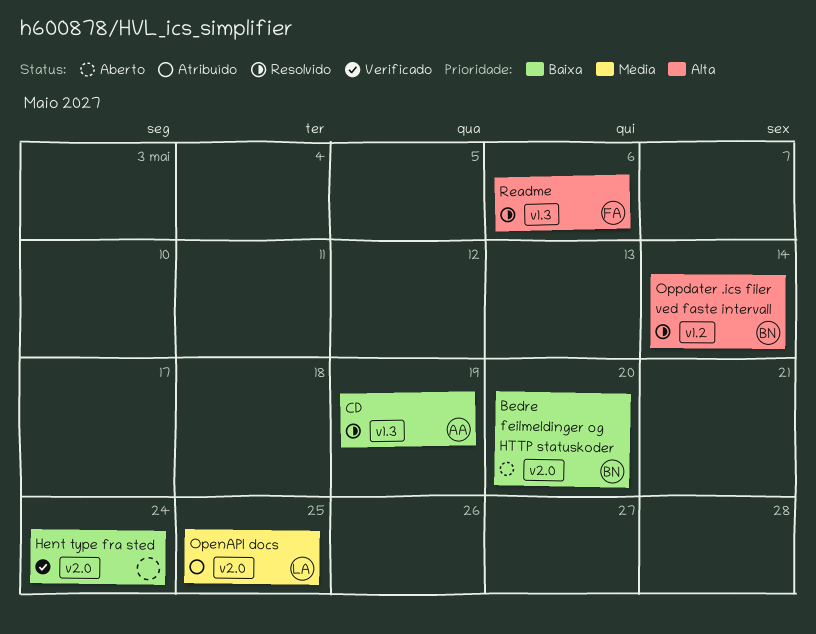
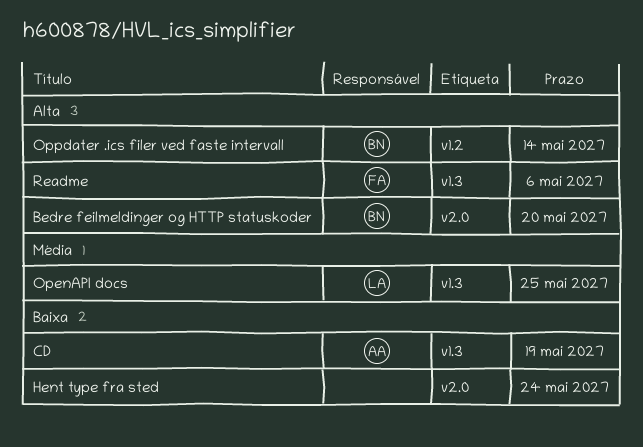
Bedre feilmeldinger og HTTP statuskoder, priority: Baixa -> Alta
OpenAPI docs, label: v2.0 -> v1.3

